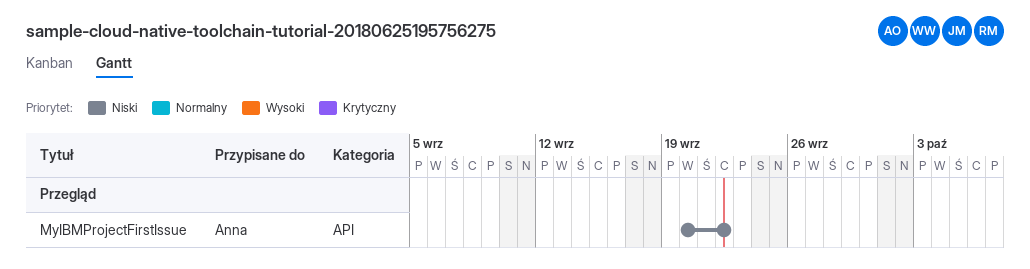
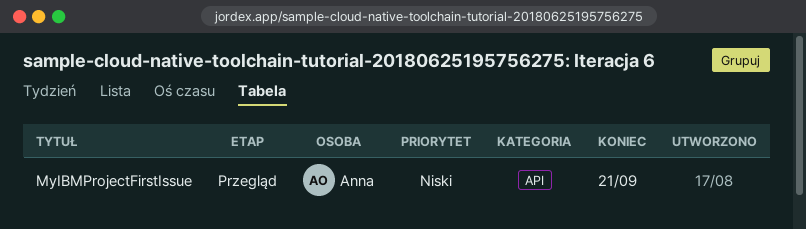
MyIBMProjectFirstIssue, due: Sep 22 -> Sep 21

